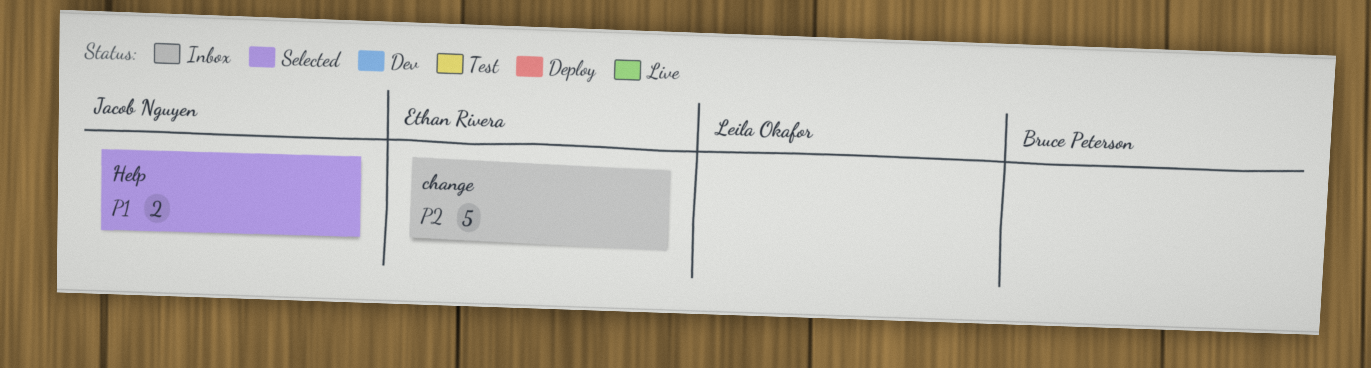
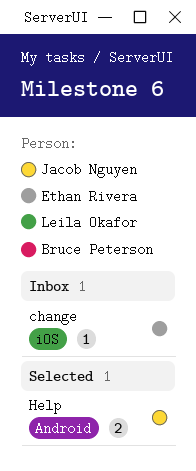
change, estimate: 5 -> 1

